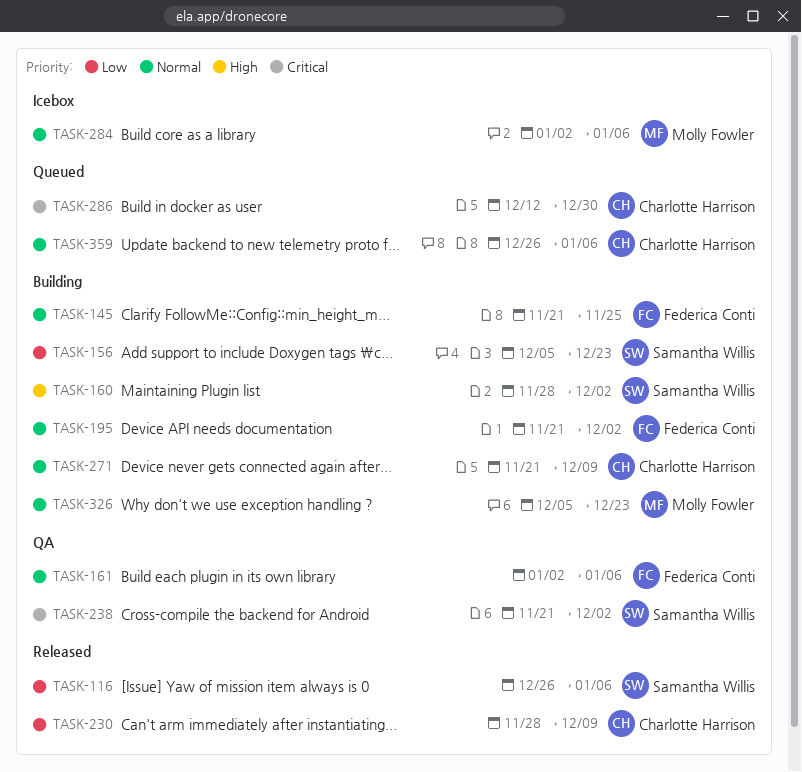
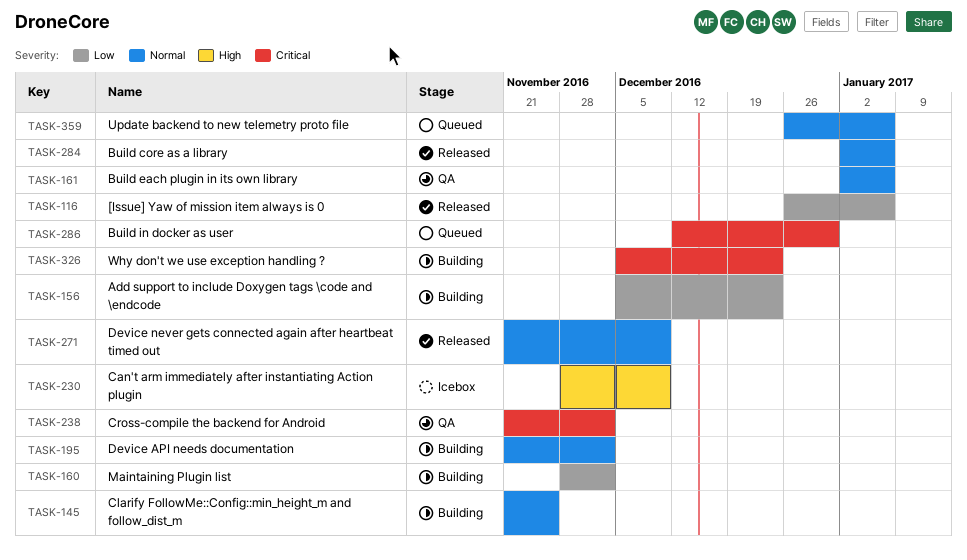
TASK-160, priority: High -> Low
TASK-230, status: Released -> Icebox
TASK-230, priority: Low -> High
TASK-271, status: Building -> Released
TASK-284, status: Icebox -> Released
TASK-326, priority: Normal -> Critical

